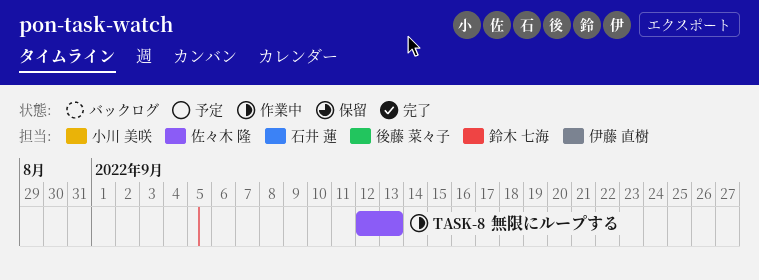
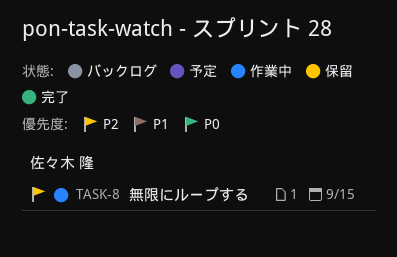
TASK-8, due: Sep 13 -> Sep 15

